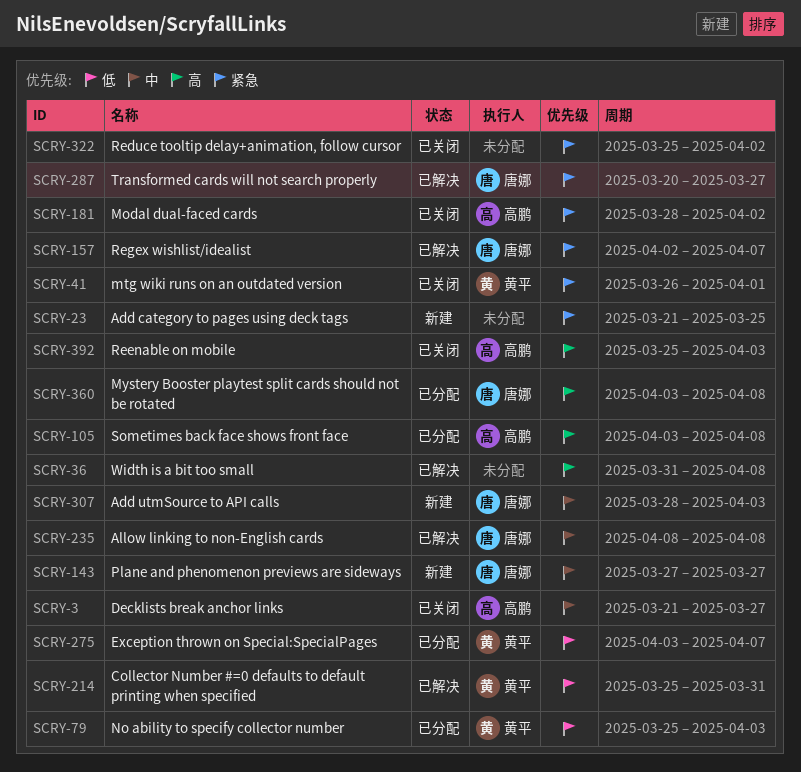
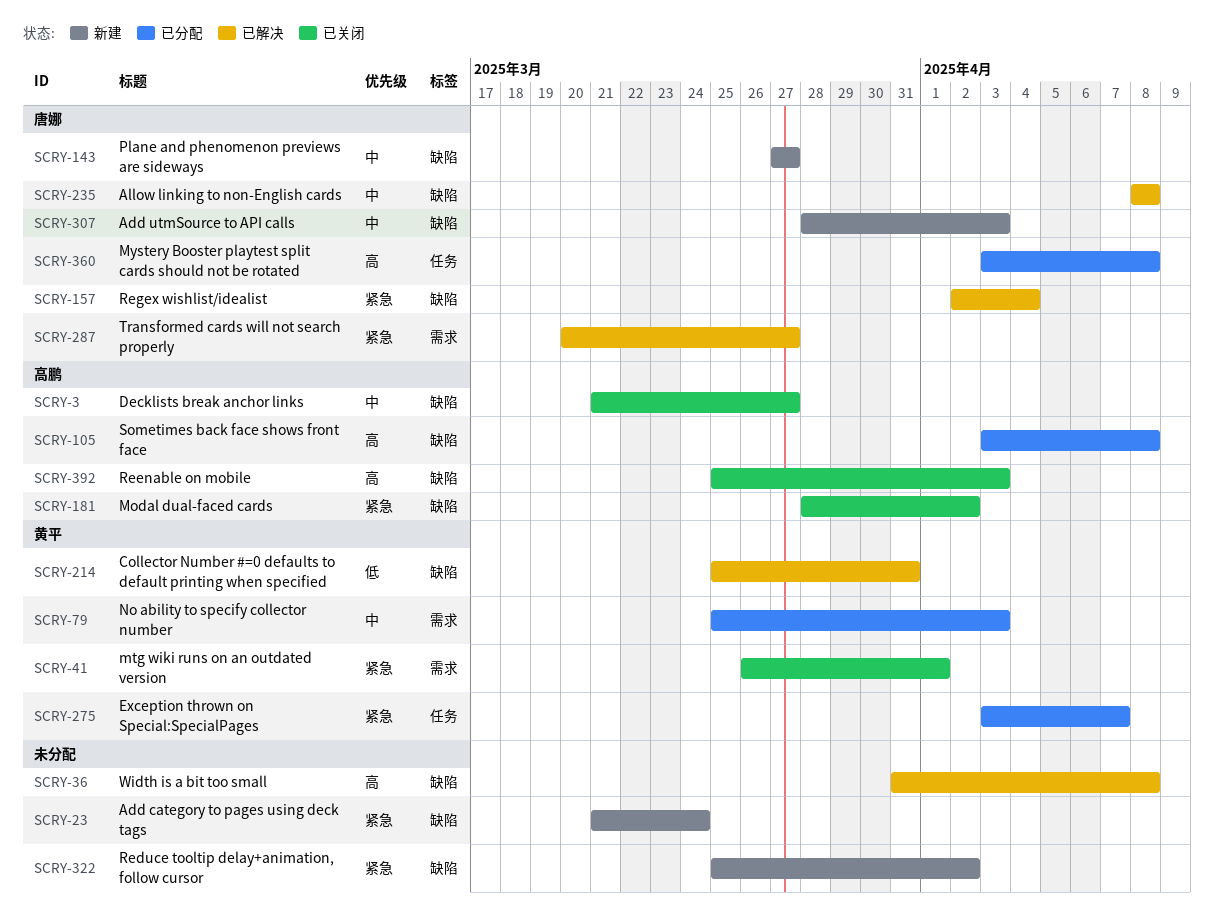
SCRY-23, due: Mar 25 -> Mar 24
SCRY-79, priority: 低 -> 中
SCRY-157, due: Apr 7 -> Apr 4
SCRY-275, priority: 低 -> 紧急
SCRY-322, status: 已关闭 -> 新建

